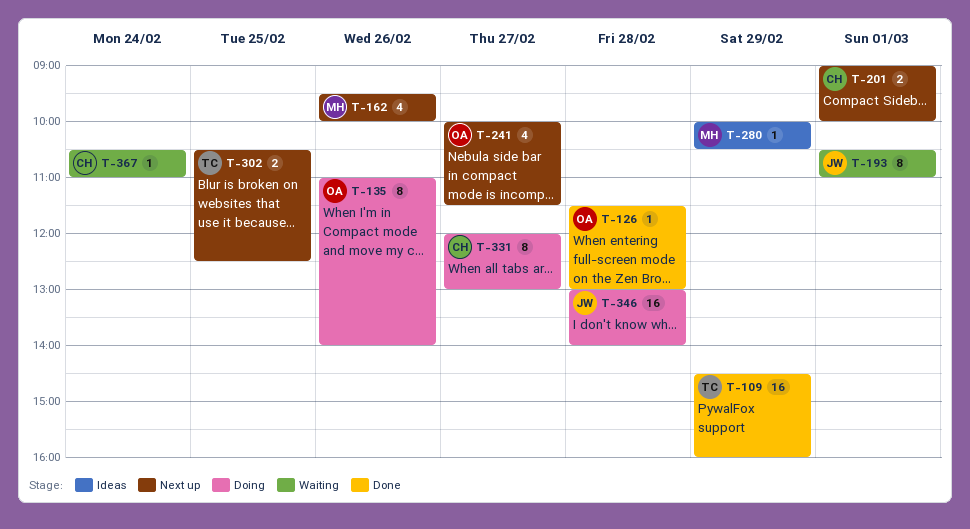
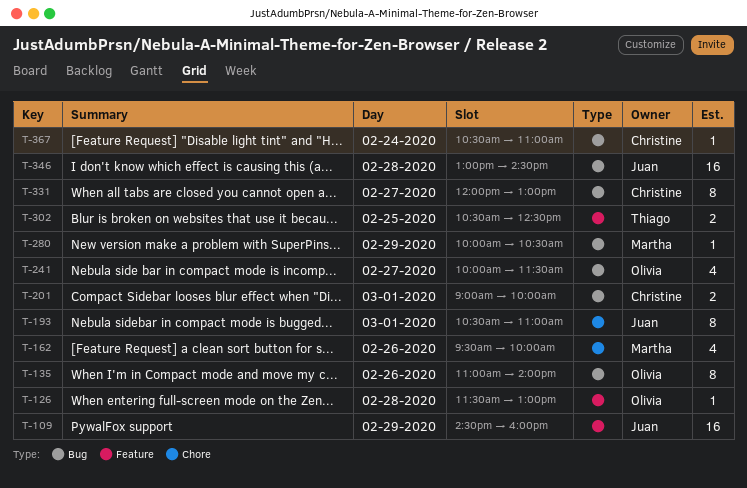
T-109, owner: Thiago -> Juan
T-346, ends: 14:00 -> 14:30

